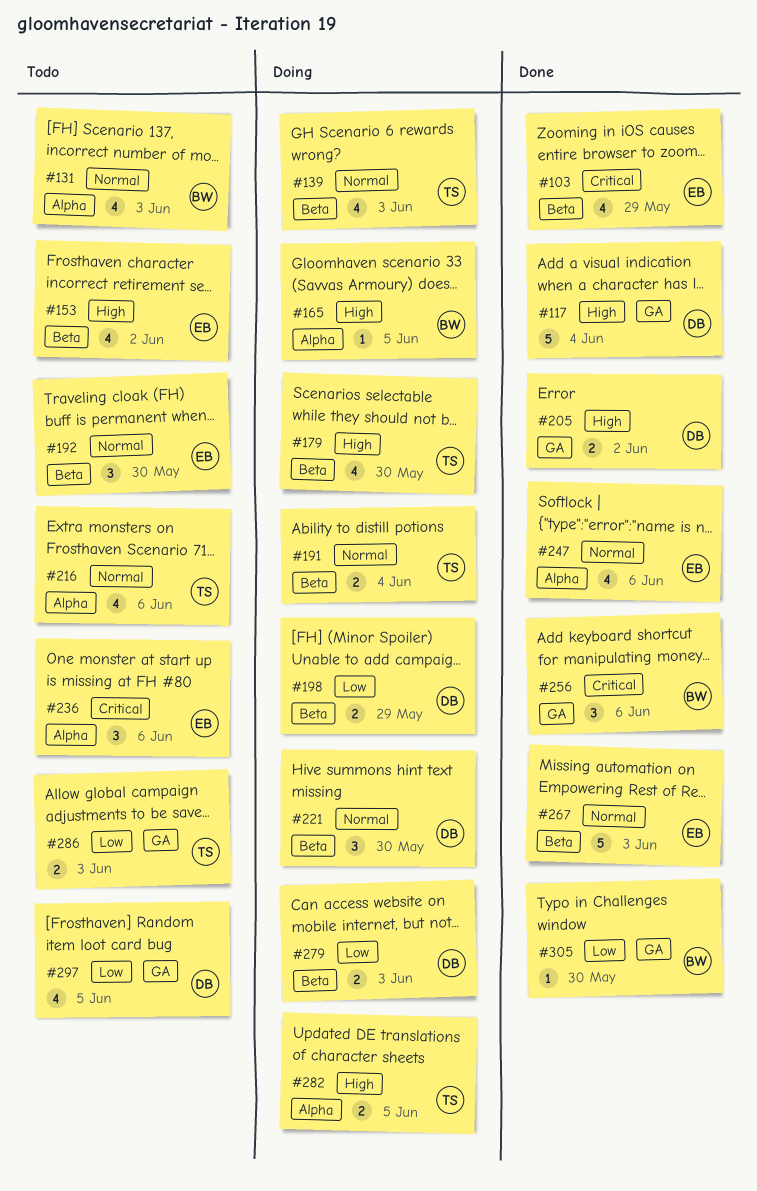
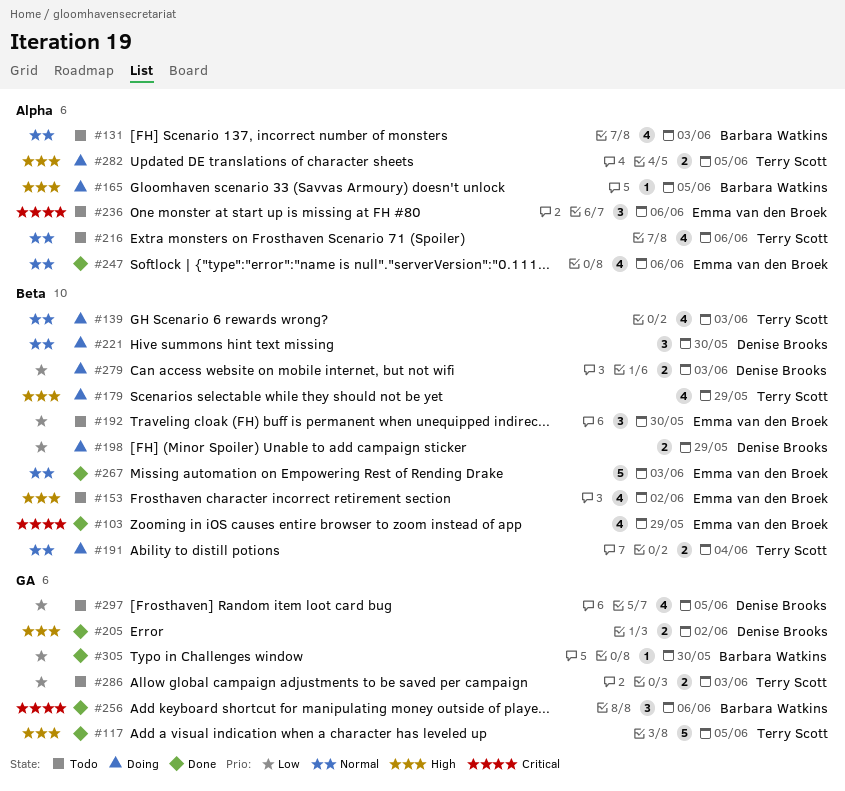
#117, owner: Denise Brooks -> Terry Scott
#117, due: Jun 4 -> Jun 5
#179, due: May 30 -> May 29
#192, priority: Normal -> Low

